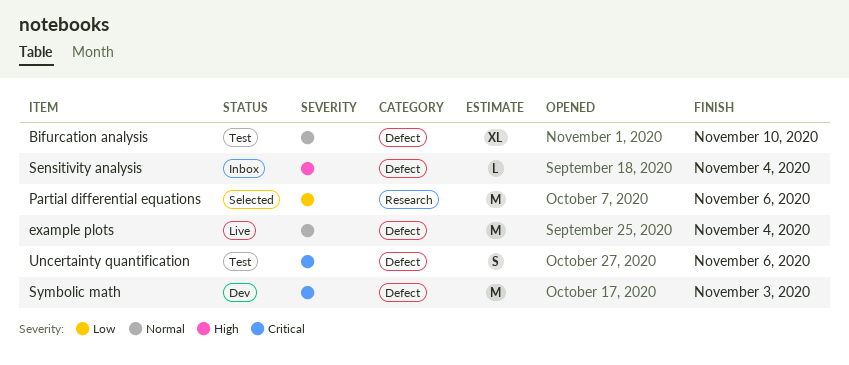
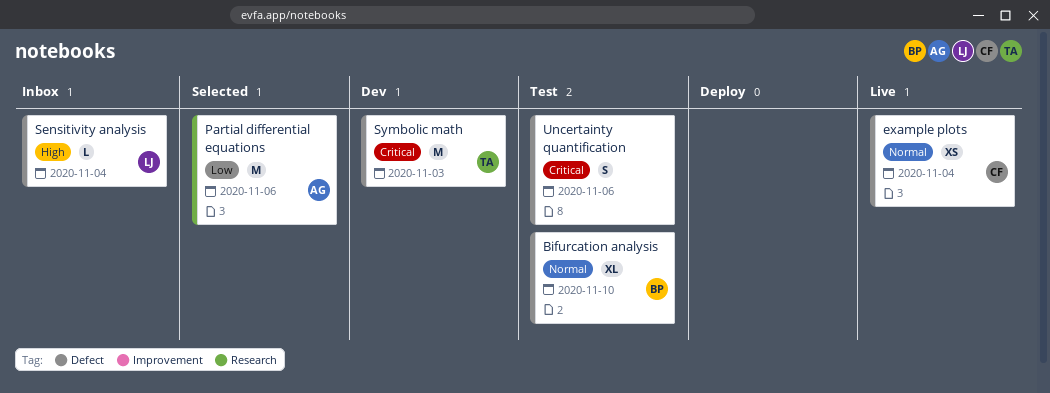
example plots, estimate: M -> XS

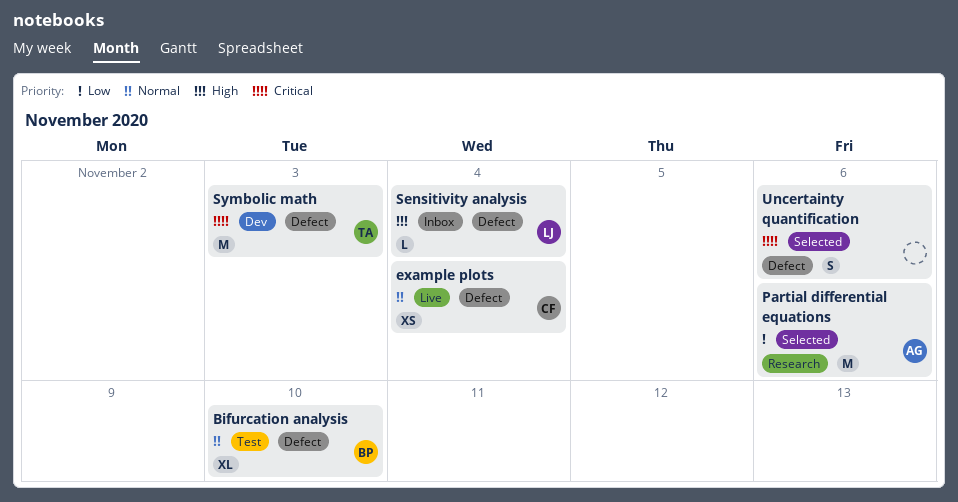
Uncertainty quantification, status: Test -> Selected

